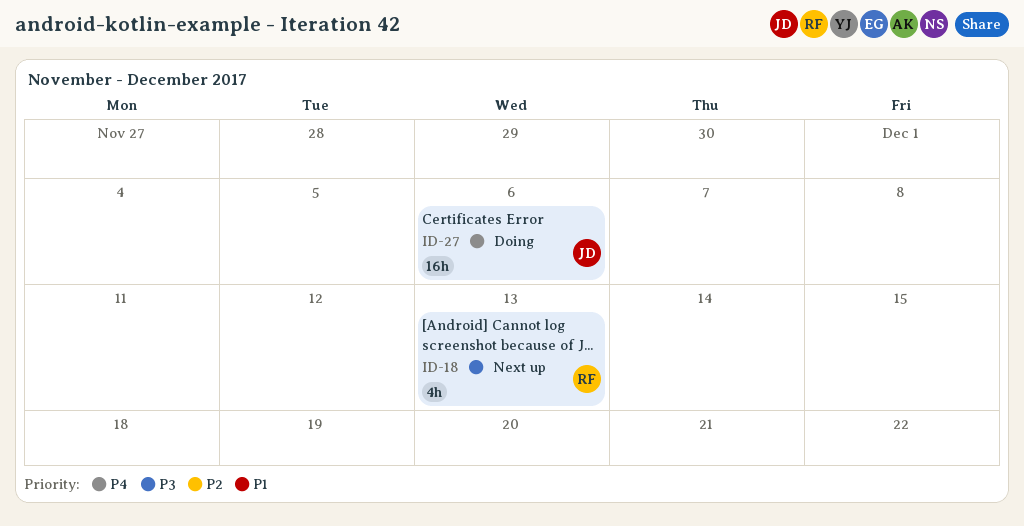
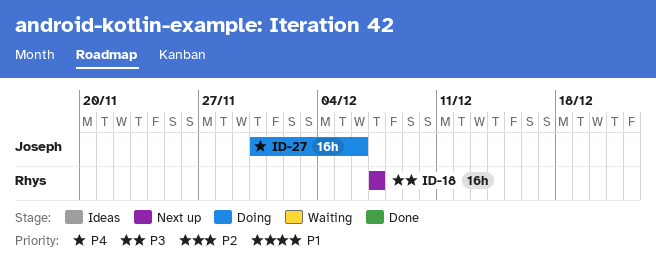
ID-18, estimate: 4h -> 16h
ID-18, due: Dec 13 -> Dec 7

